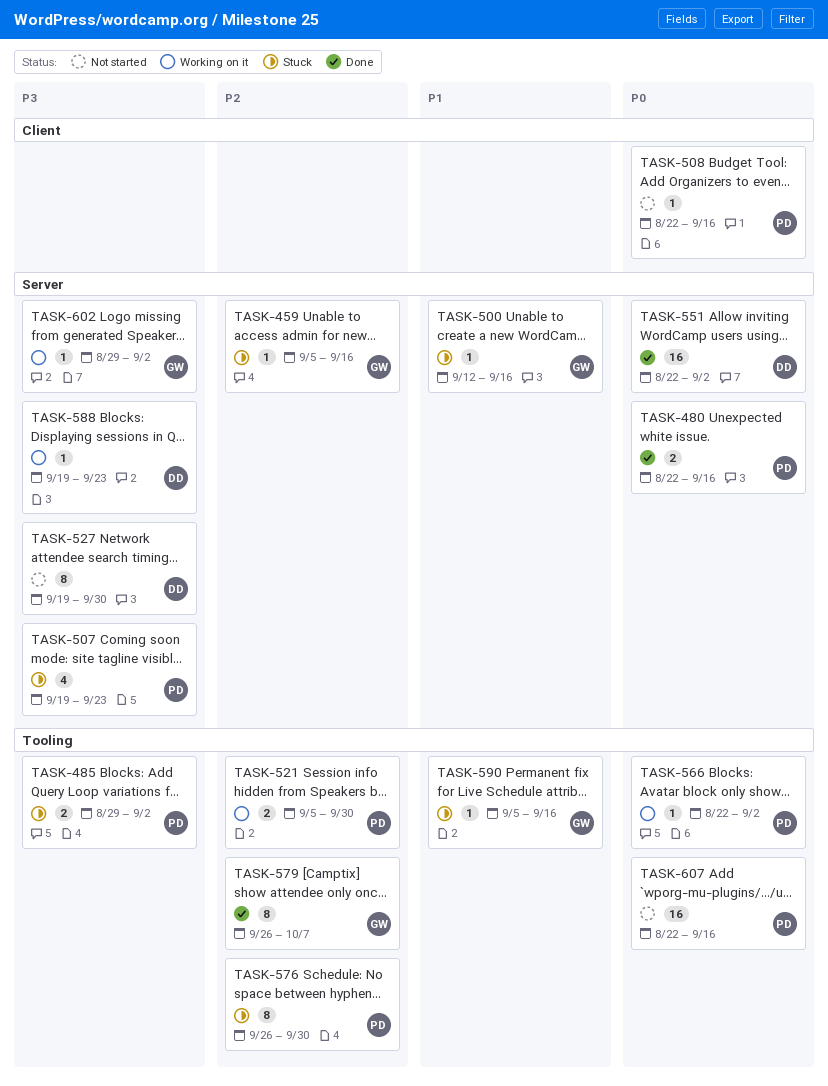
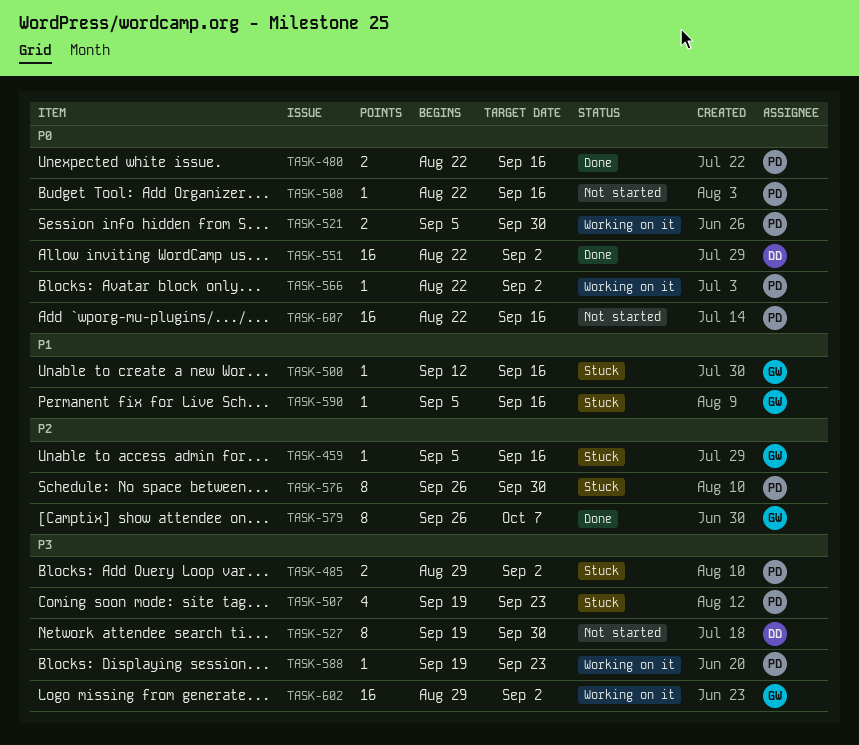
TASK-521, priority: P2 -> P0
TASK-588, owner: DD -> PD
TASK-602, estimate: 1 -> 16

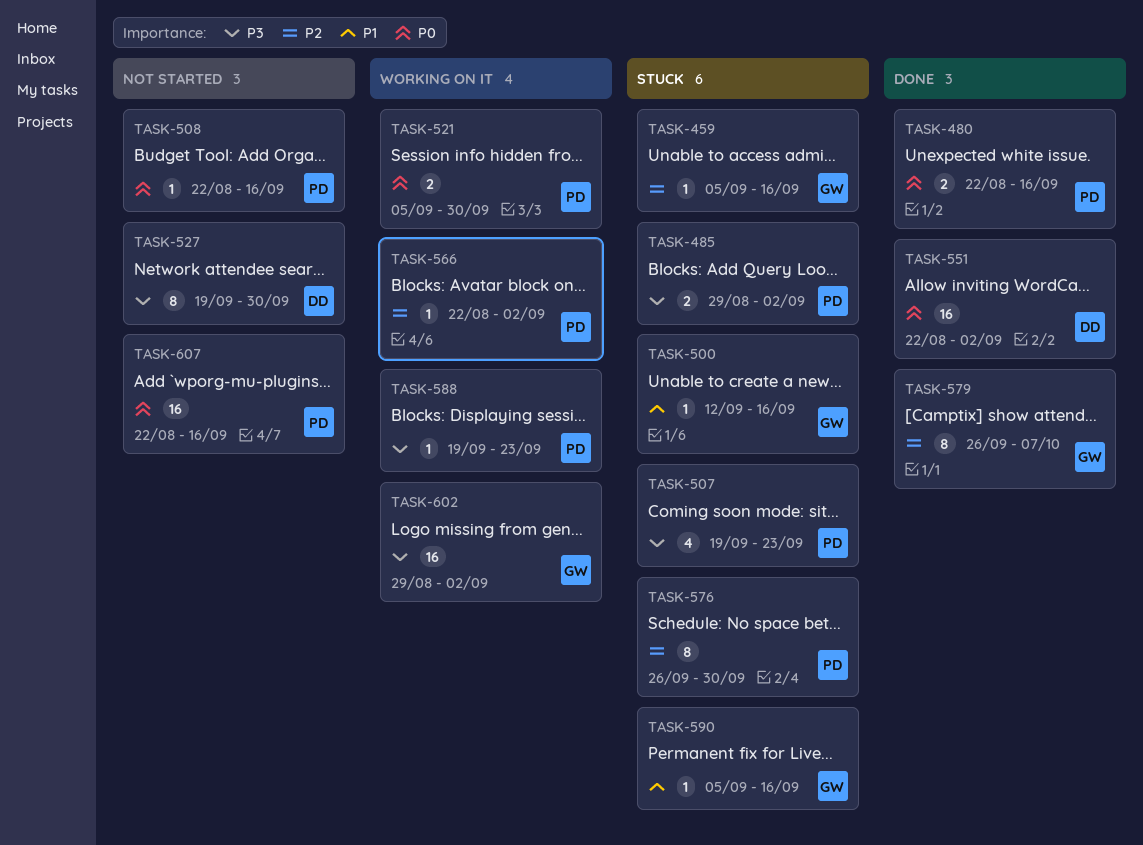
TASK-566, priority: P0 -> P2

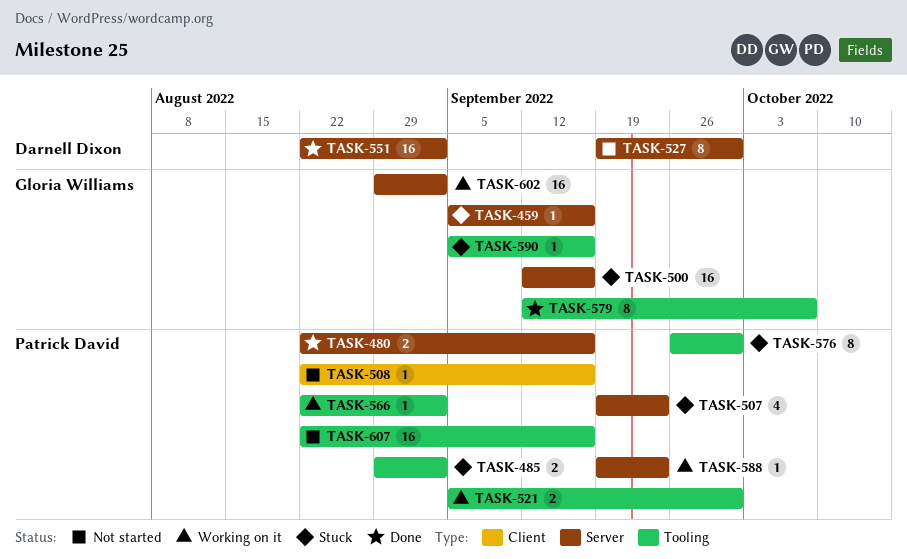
TASK-500, estimate: 1 -> 16
TASK-579, start: Sep 26 -> Sep 12

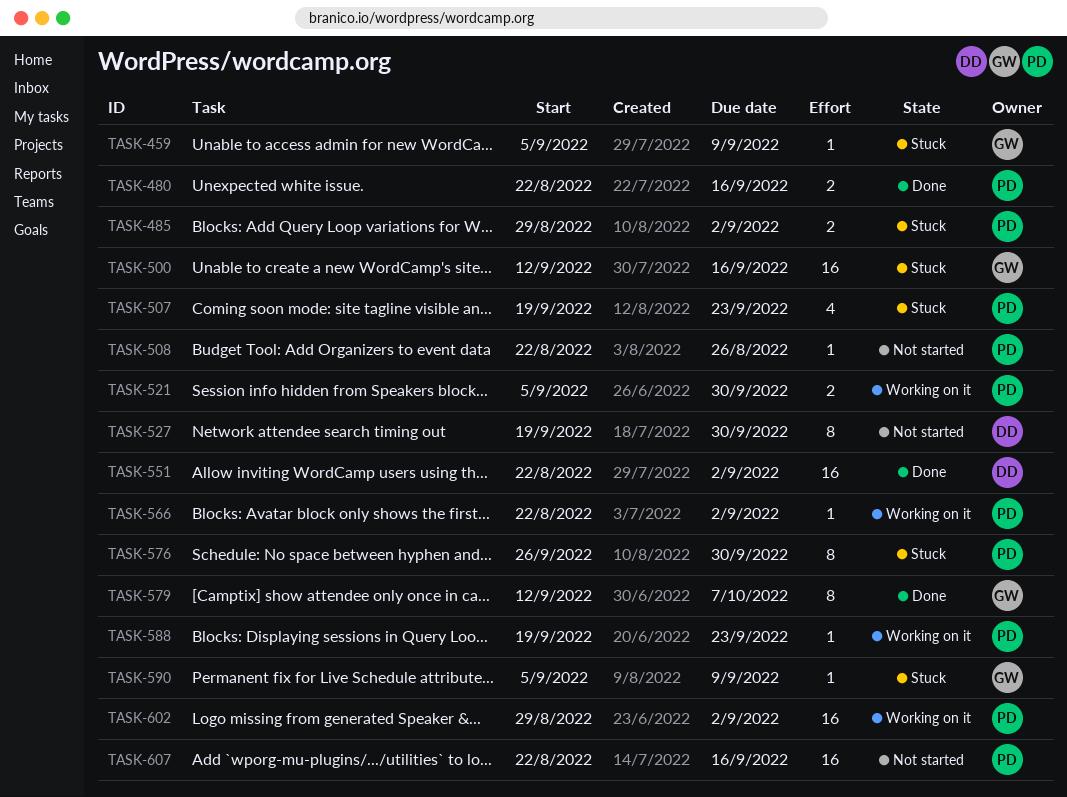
TASK-459, due: Sep 16 -> Sep 9
TASK-508, due: Sep 16 -> Aug 26
TASK-590, due: Sep 16 -> Sep 9
TASK-602, owner: Gloria Williams -> Patrick David

